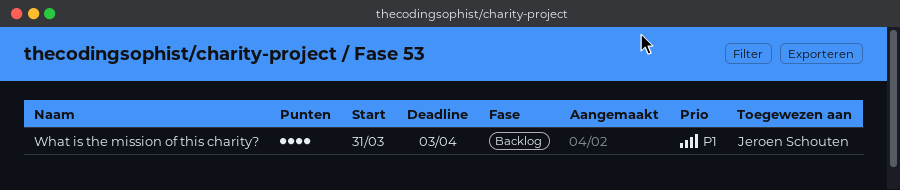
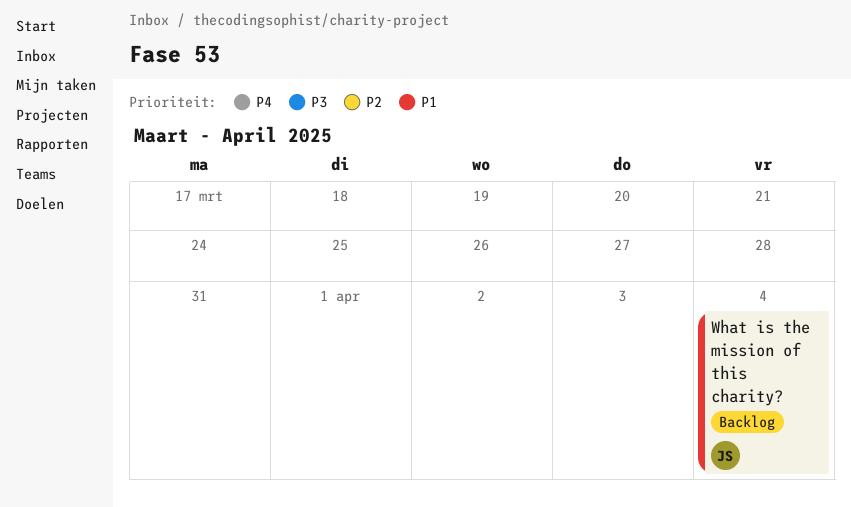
What is the mission of this charity?, due: Apr 3 -> Apr 4

